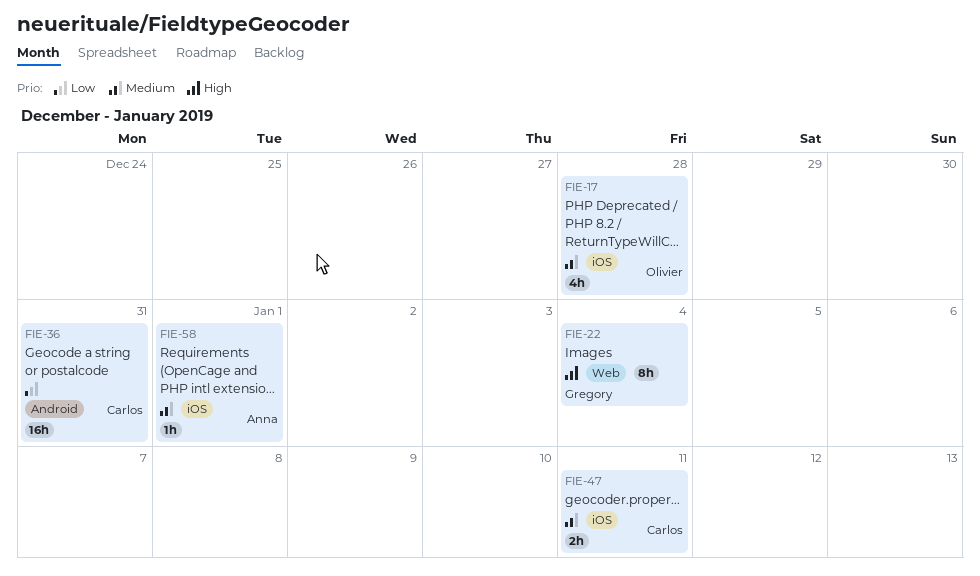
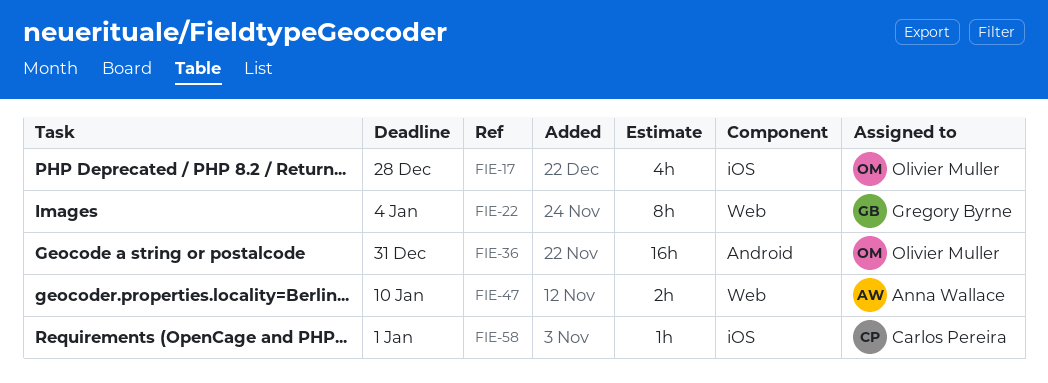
FIE-36, owner: Carlos Pereira -> Olivier Muller
FIE-47, owner: Carlos Pereira -> Anna Wallace
FIE-47, label: iOS -> Web
FIE-47, due: Jan 11 -> Jan 10
FIE-58, owner: Anna Wallace -> Carlos Pereira

